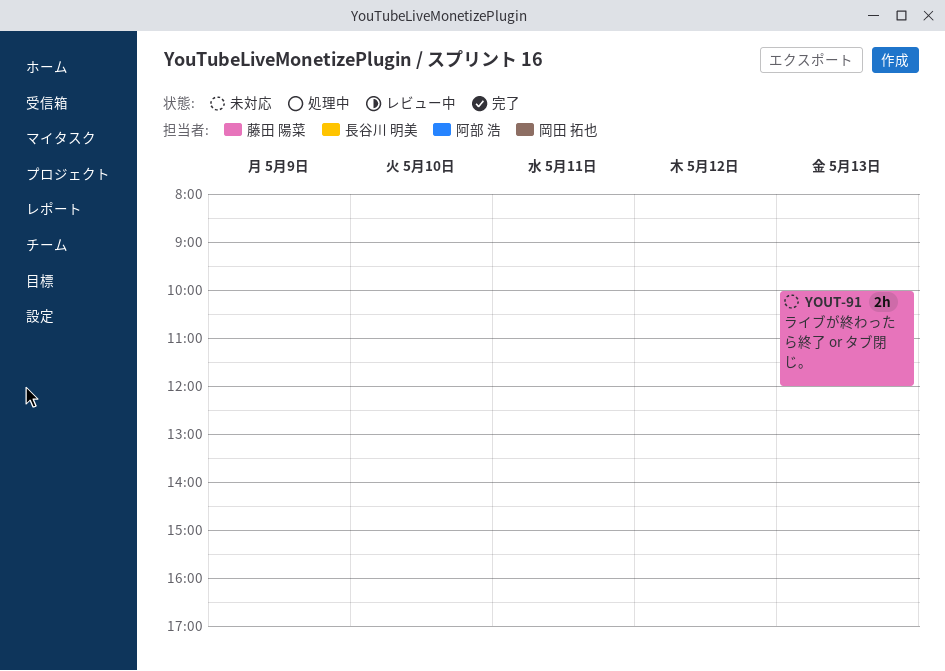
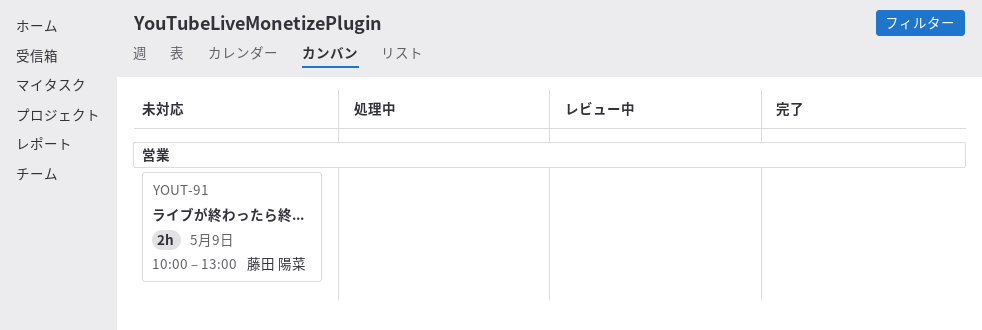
YOUT-91, day: May 13 -> May 9
YOUT-91, ends: 12:00 -> 13:00

